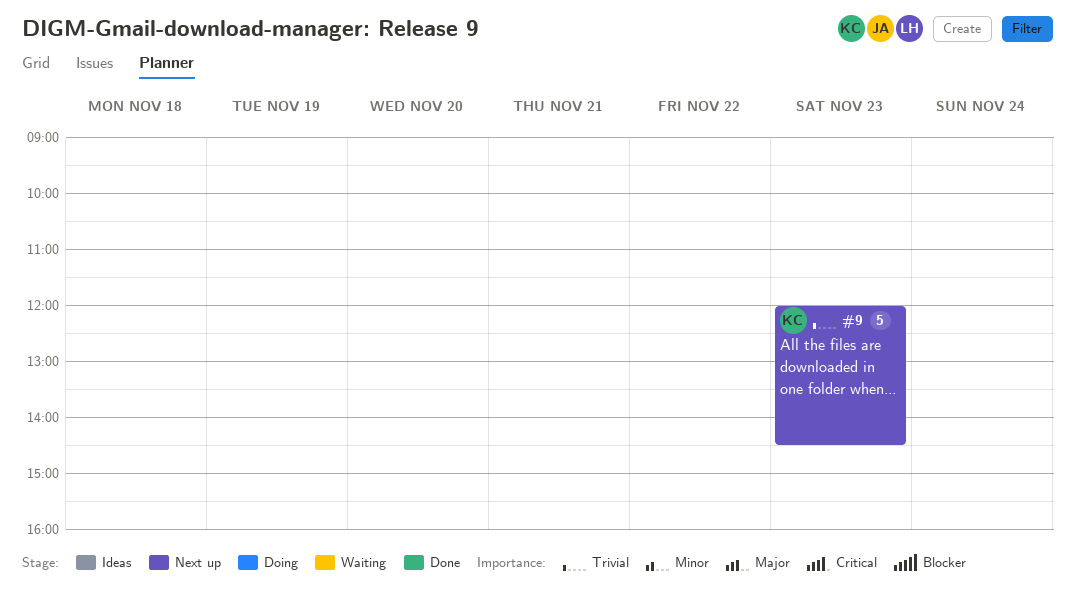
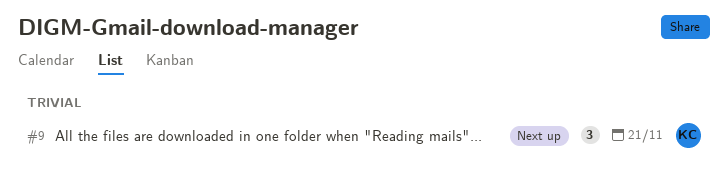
#9, estimate: 5 -> 3
#9, day: Nov 23 -> Nov 21

